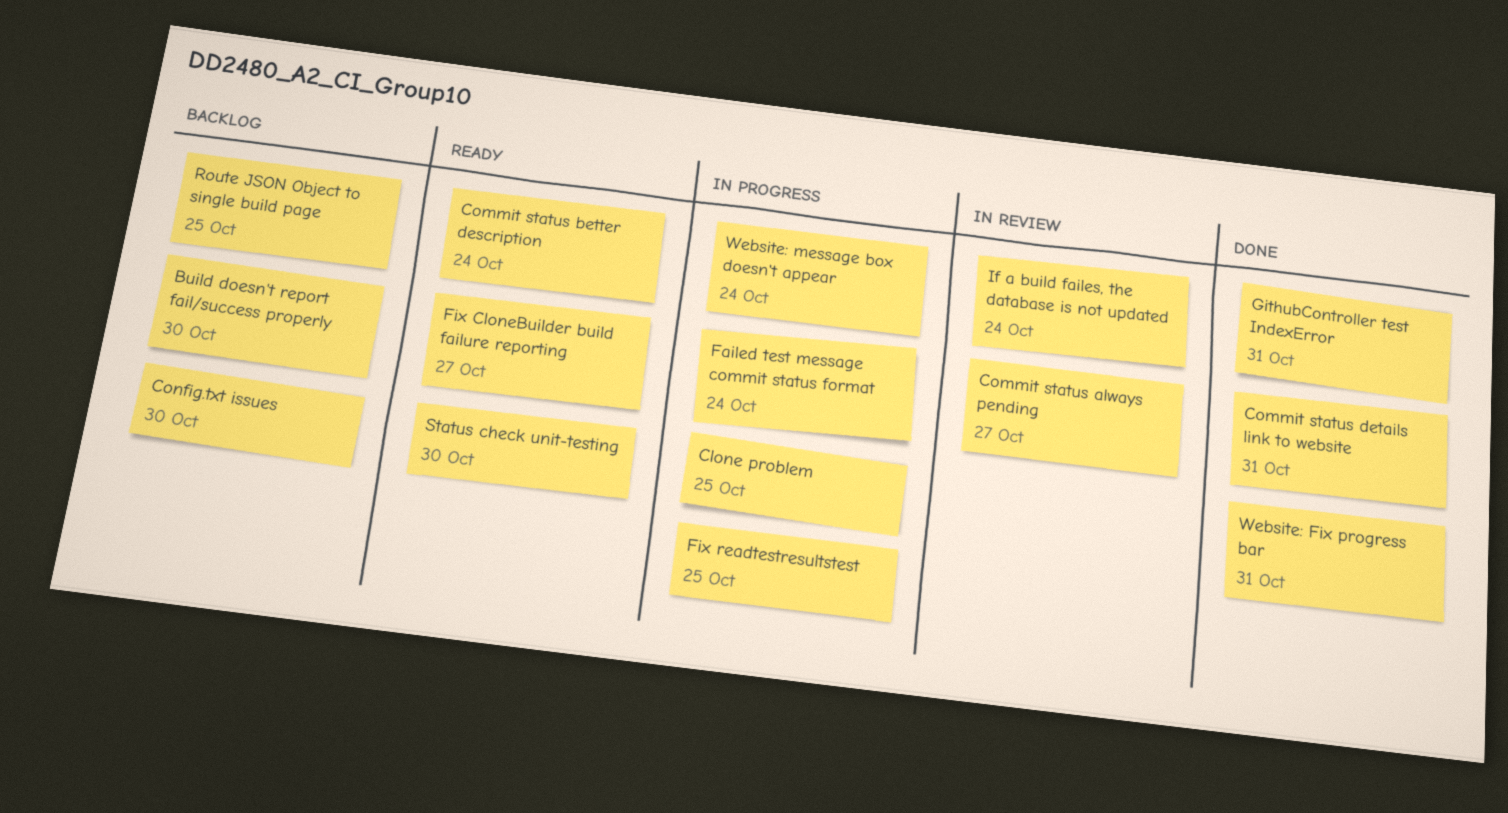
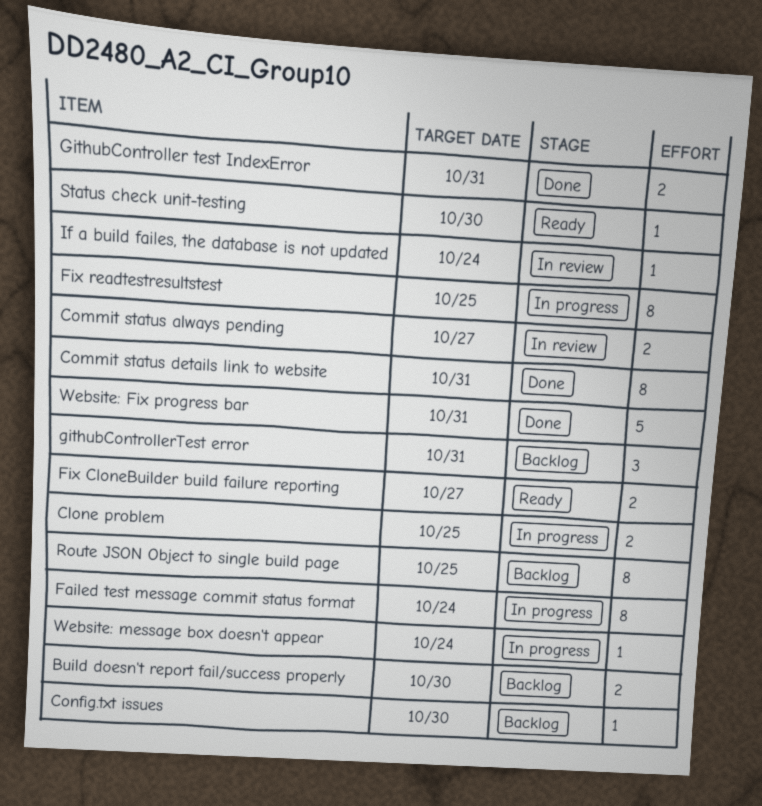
Commit status better description: present -> none
githubControllerTest error: none -> present

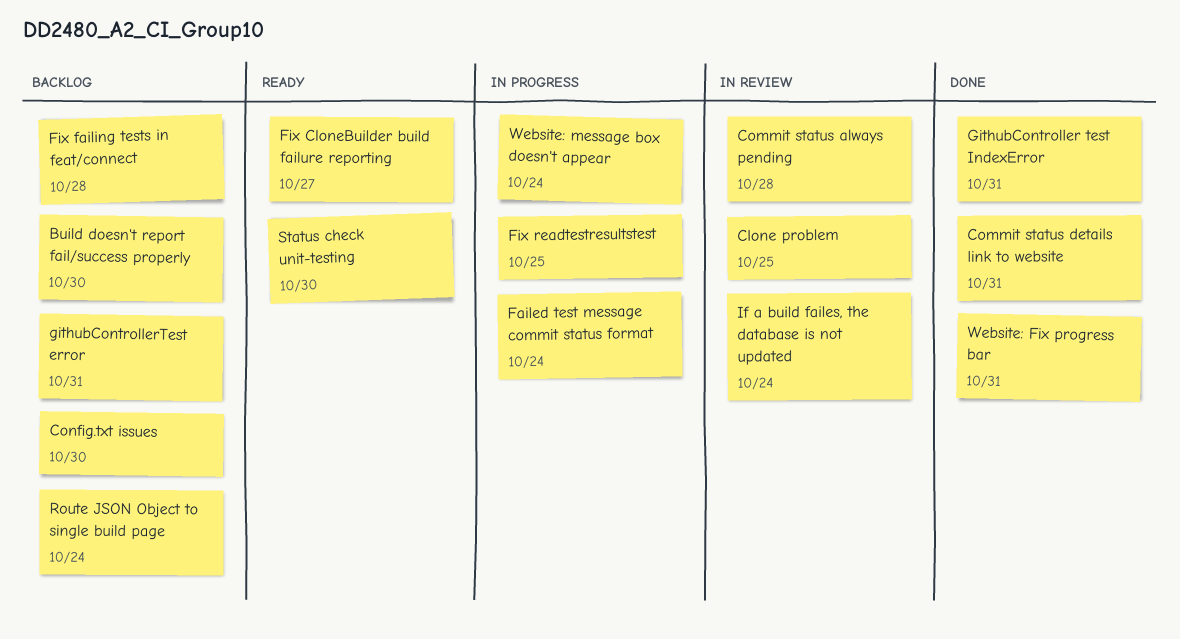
Clone problem, status: In progress -> In review
Commit status always pending, due: Oct 27 -> Oct 28
Fix failing tests in feat/connect: none -> present
Route JSON Object to single build page, due: Oct 25 -> Oct 24

